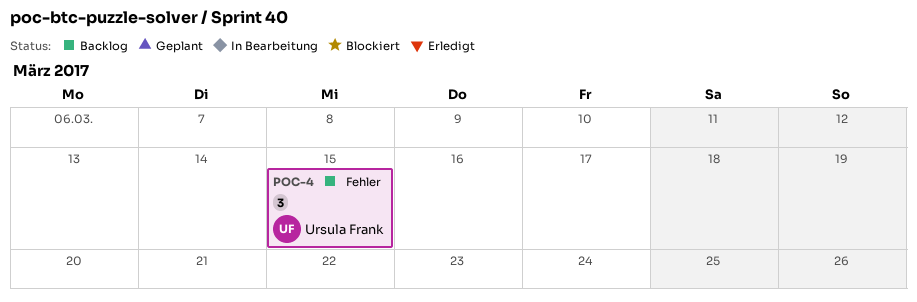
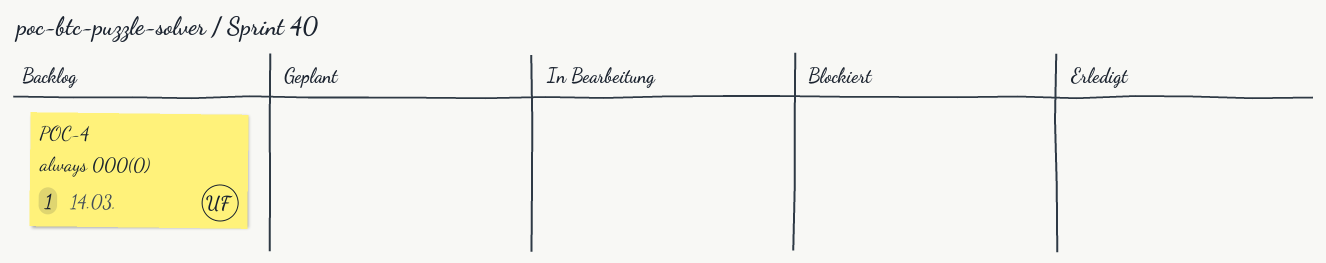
POC-4, estimate: 3 -> 1
POC-4, due: Mar 15 -> Mar 14

